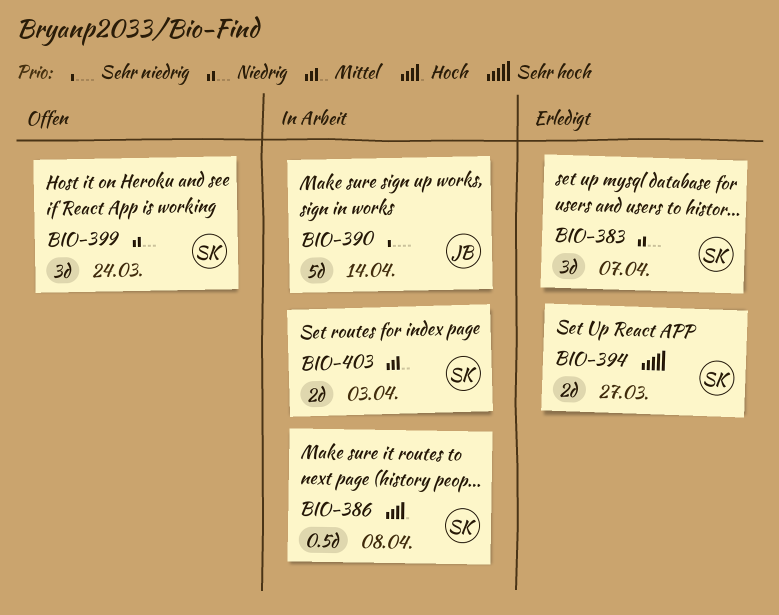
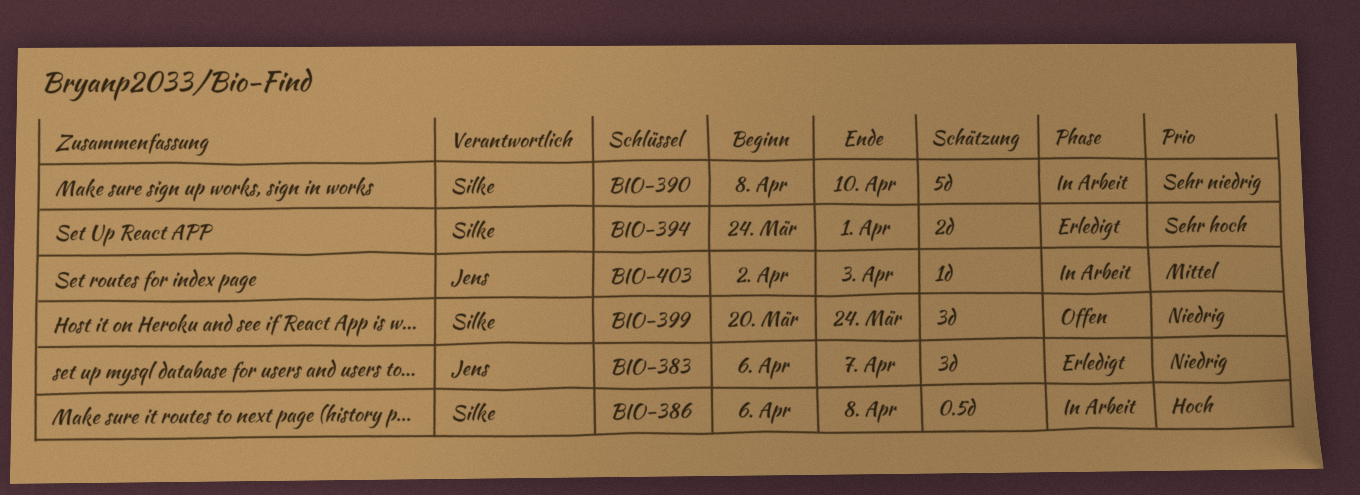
BIO-383, owner: Silke -> Jens
BIO-390, owner: Jens -> Silke
BIO-390, due: Apr 14 -> Apr 10
BIO-394, due: Mar 27 -> Apr 1
BIO-403, owner: Silke -> Jens
BIO-403, estimate: 2d -> 1d

